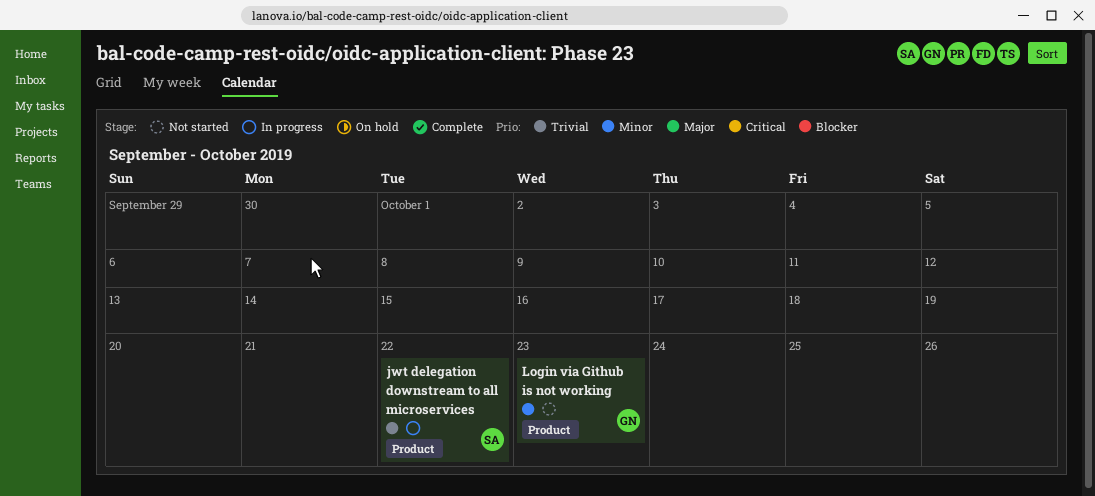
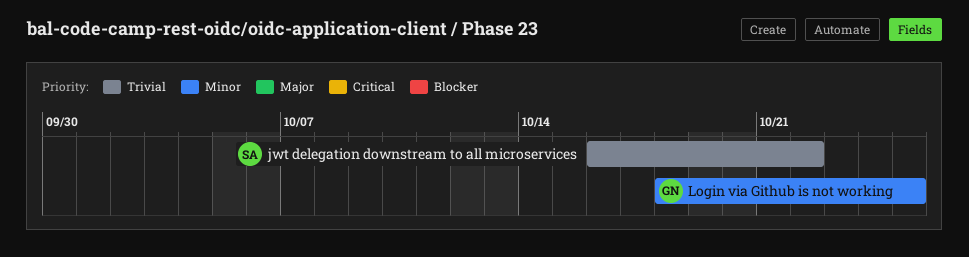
Login via Github is not working, due: Oct 23 -> Oct 25

